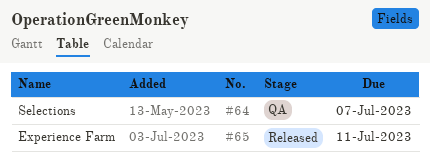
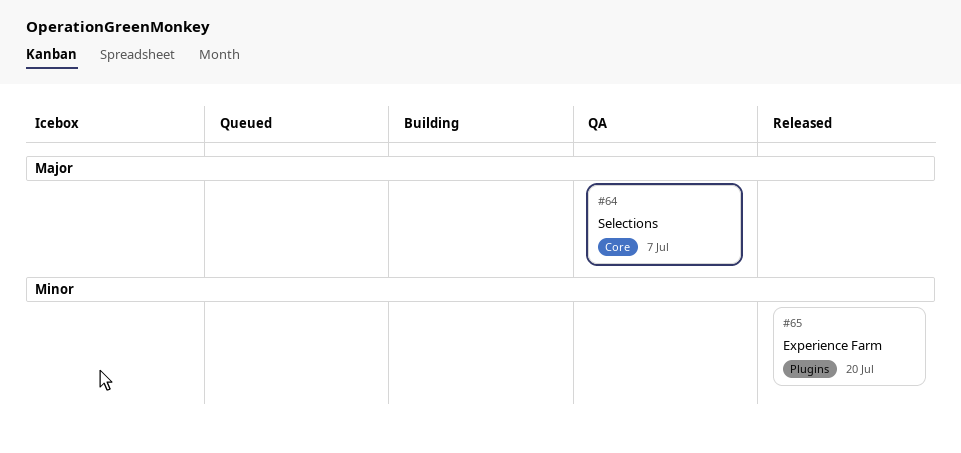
#65, due: Jul 11 -> Jul 20

